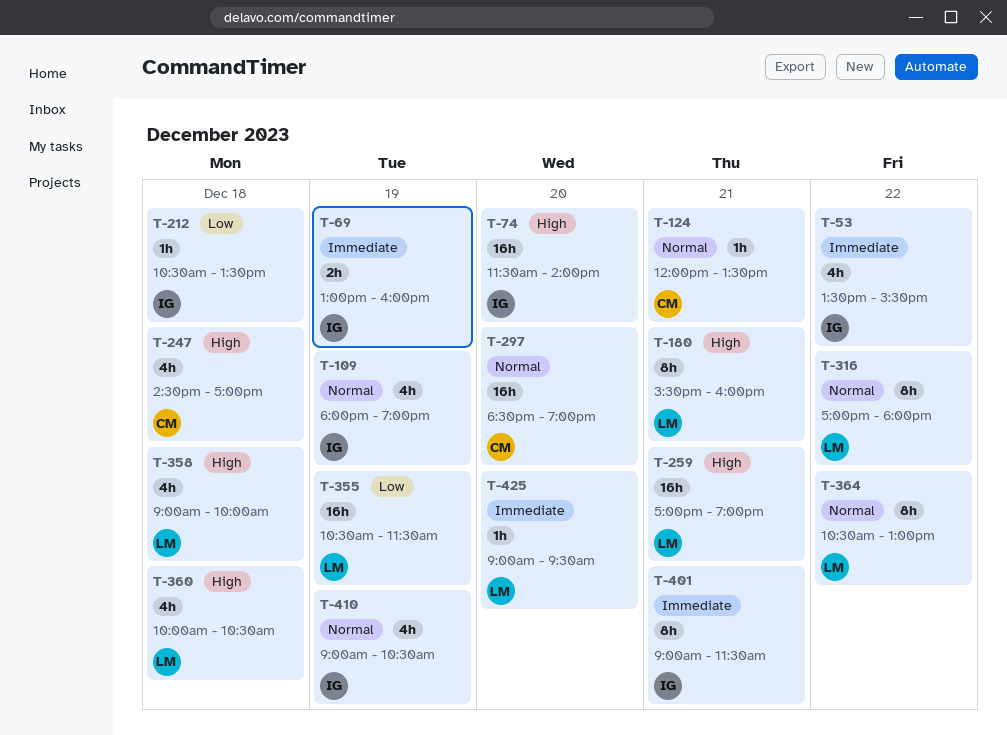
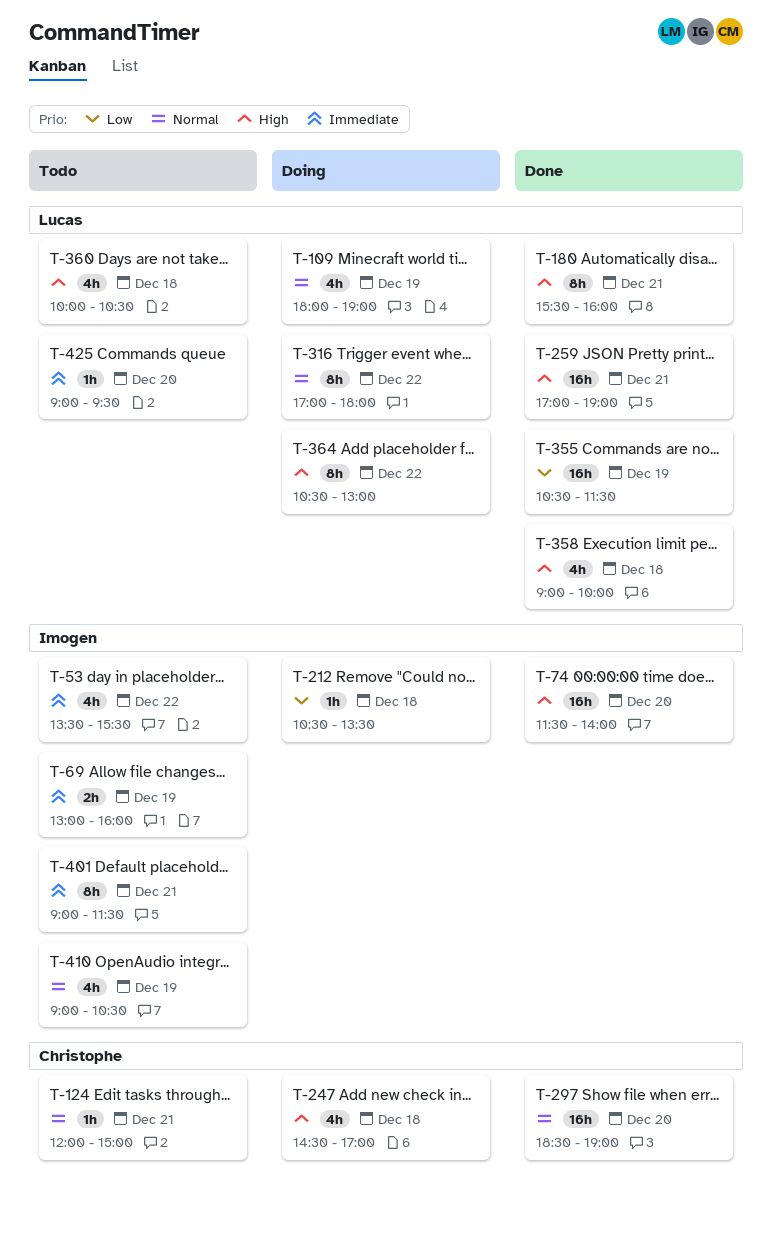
T-109, owner: Imogen -> Lucas
T-124, ends: 13:30 -> 15:00
T-364, priority: Normal -> High

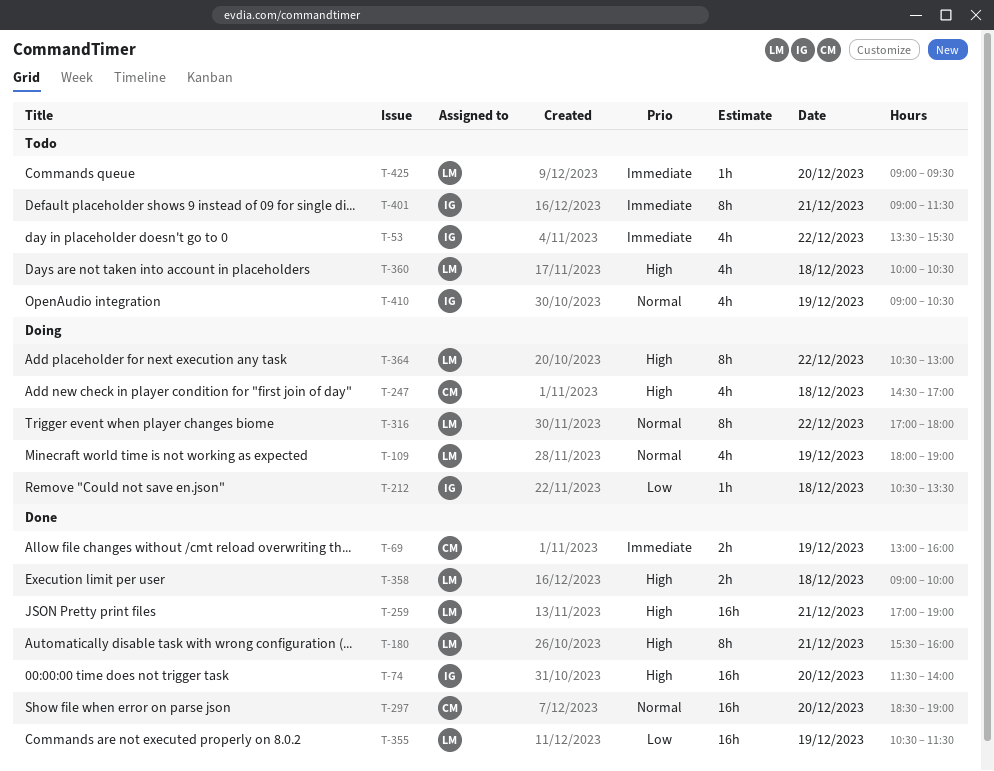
T-69, status: Todo -> Done
T-69, owner: Imogen -> Christophe
T-124: present -> none
T-358, estimate: 4h -> 2h

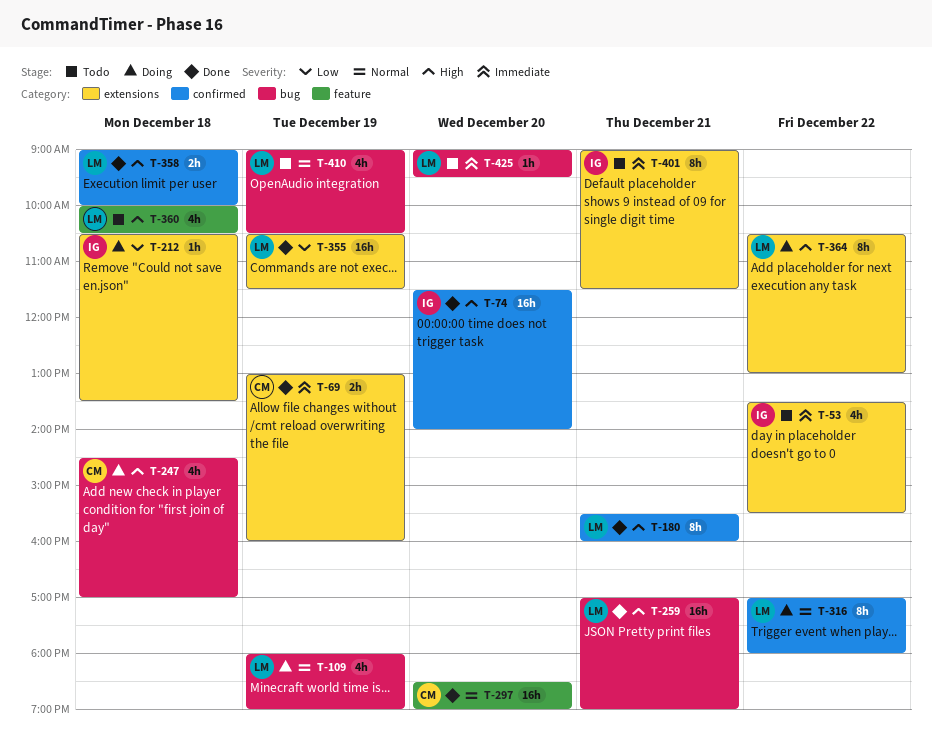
T-410, owner: IG -> LM

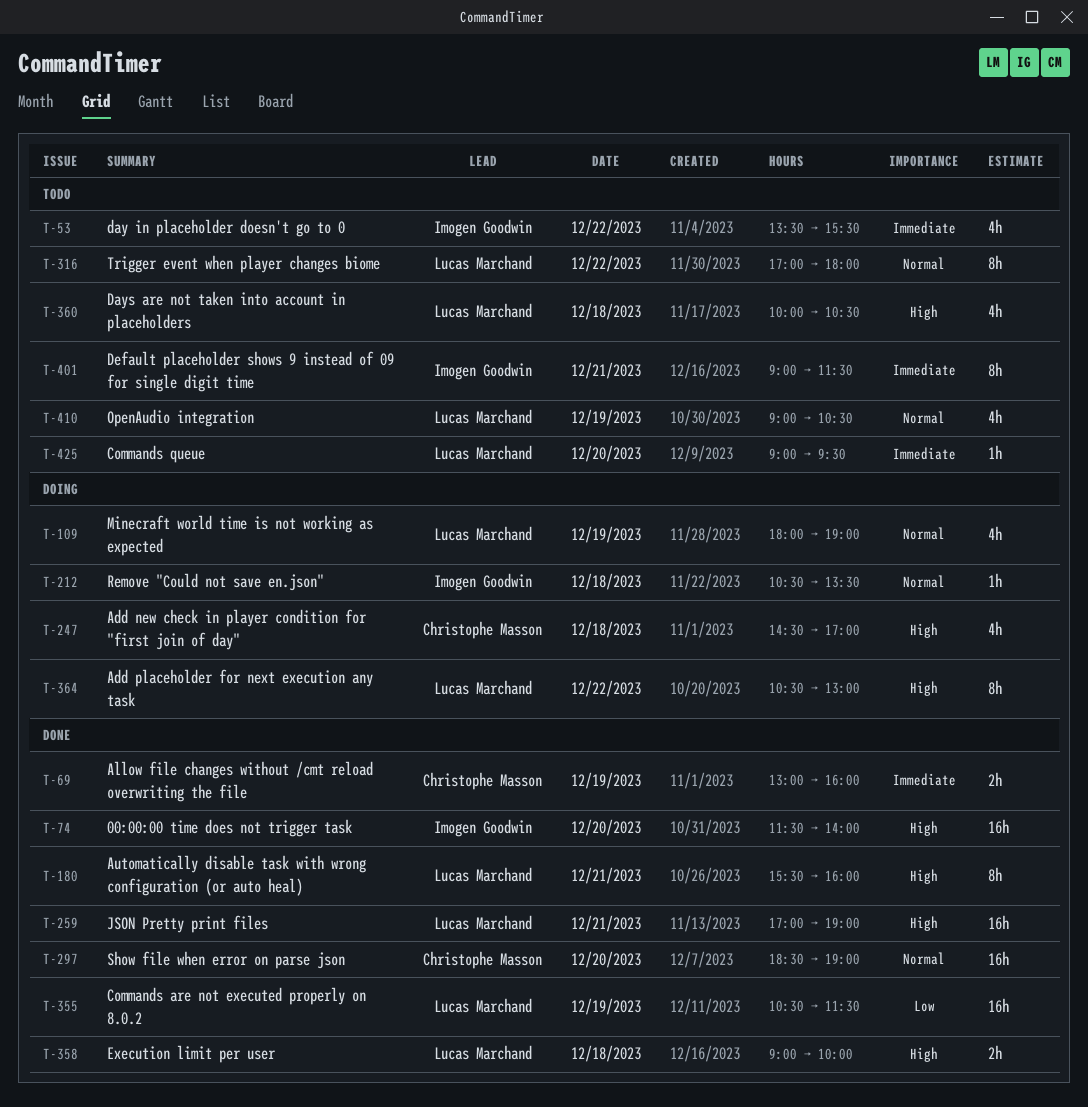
T-212, priority: Low -> Normal
T-316, status: Doing -> Todo

